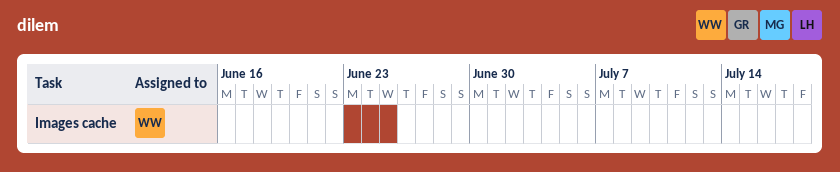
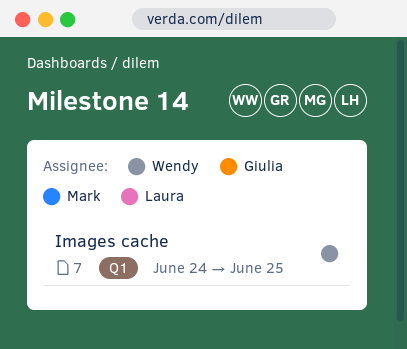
Images cache, start: Jun 23 -> Jun 24

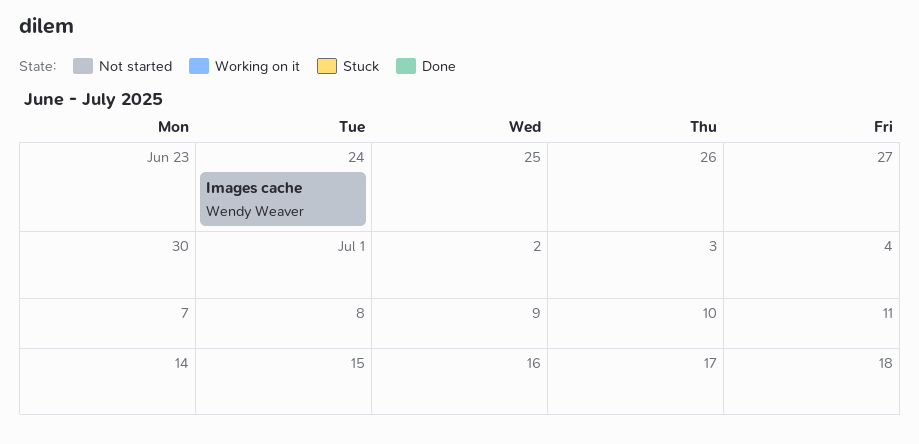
Images cache, due: Jun 25 -> Jun 24

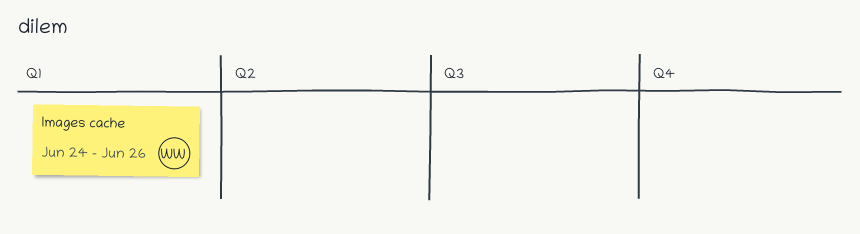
Images cache, due: Jun 24 -> Jun 26

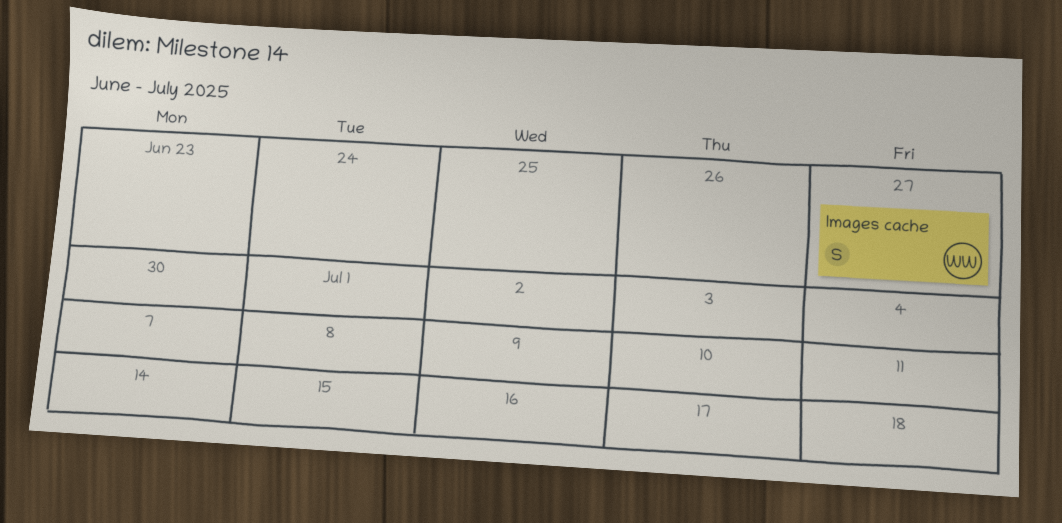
Images cache, due: Jun 26 -> Jun 27

